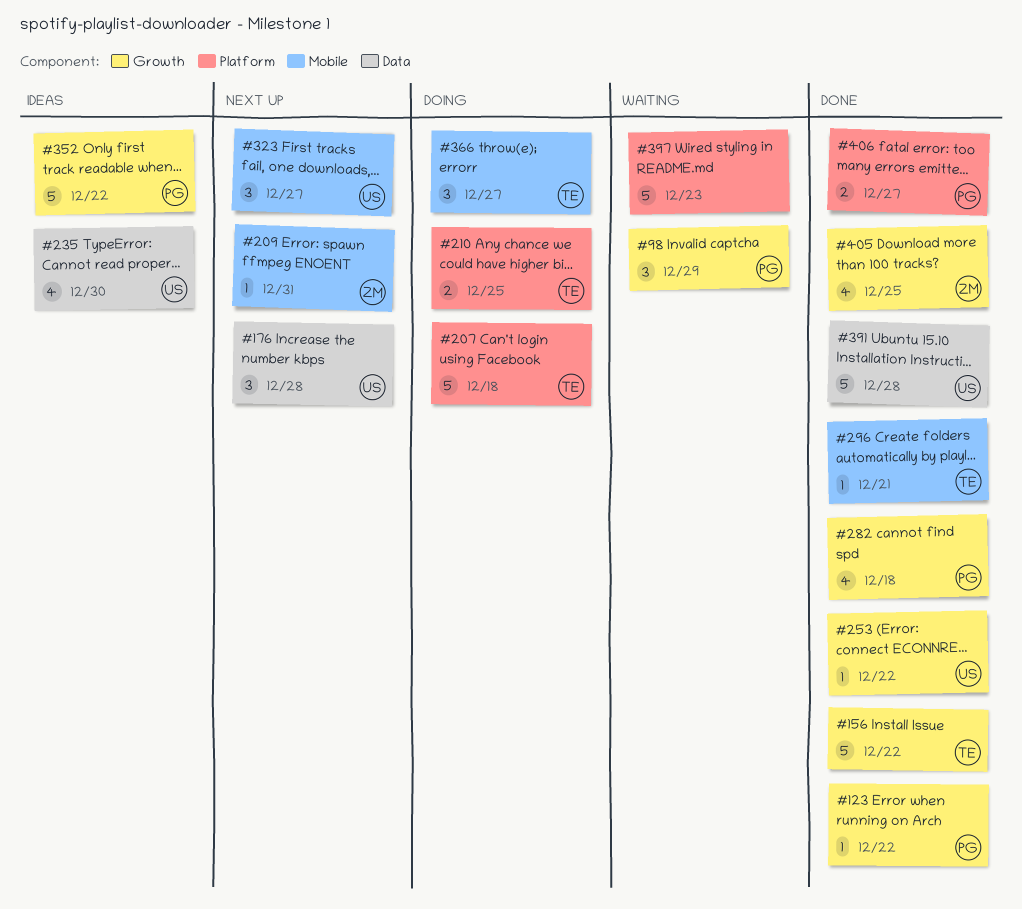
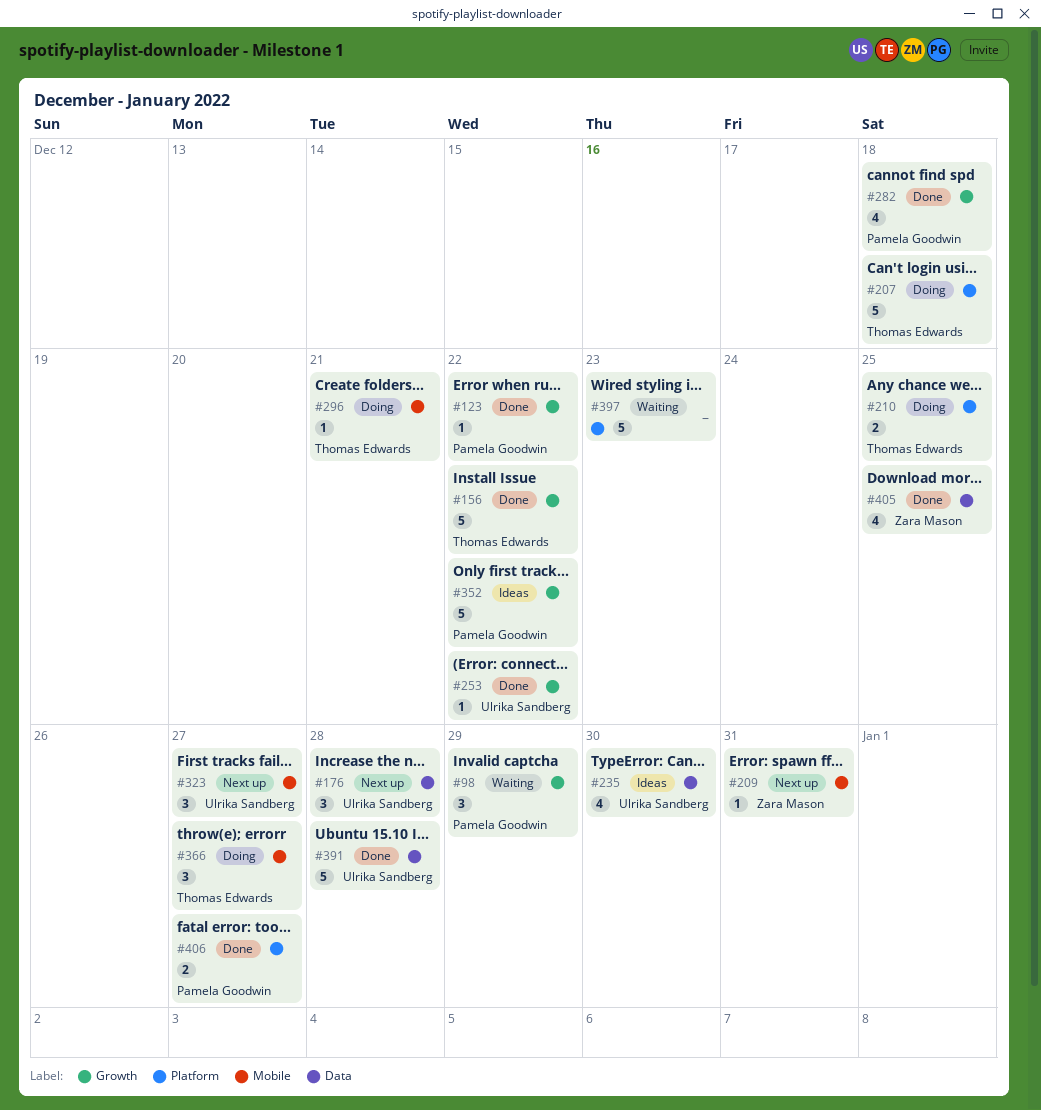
#296, status: Done -> Doing
#405, label: Growth -> Data

